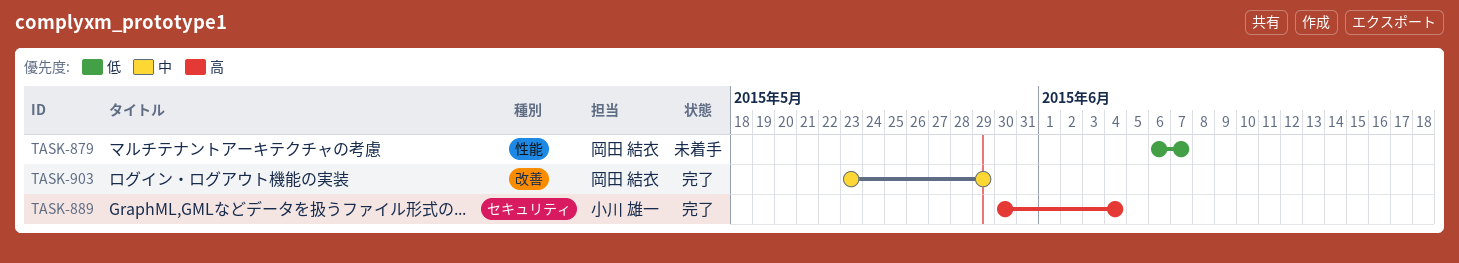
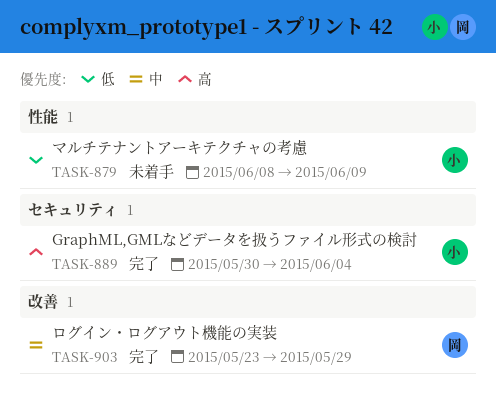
TASK-879, owner: 岡田 結衣 -> 小川 雄一
TASK-879, start: Jun 6 -> Jun 8
TASK-879, due: Jun 7 -> Jun 9

